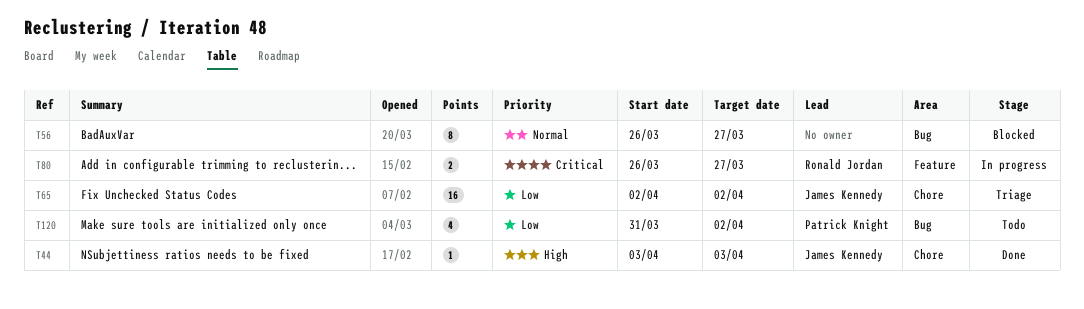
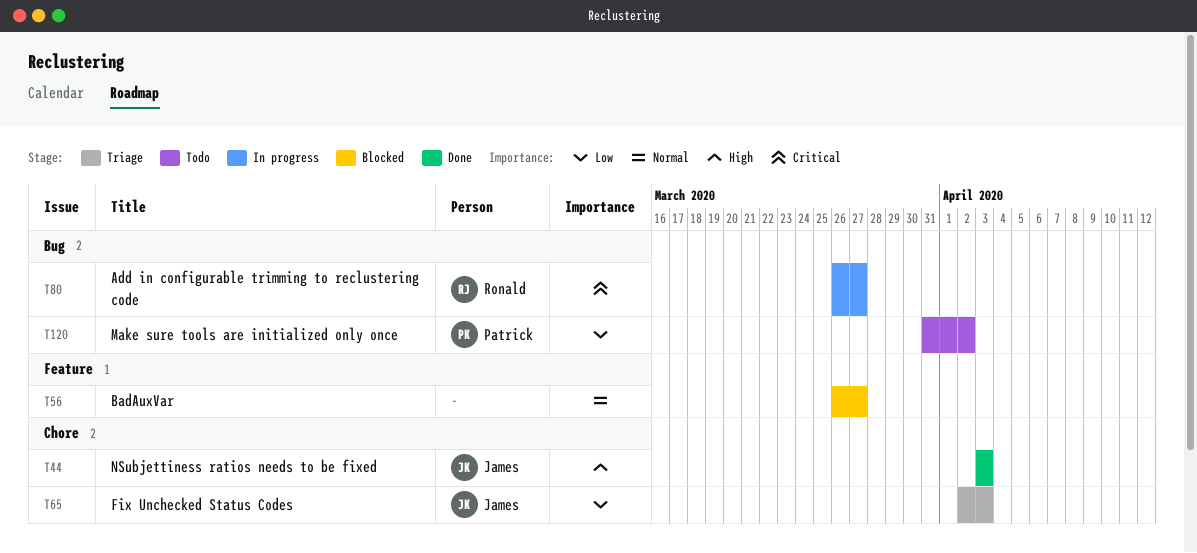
T56, label: Bug -> Feature
T65, due: Apr 2 -> Apr 3
T80, label: Feature -> Bug

